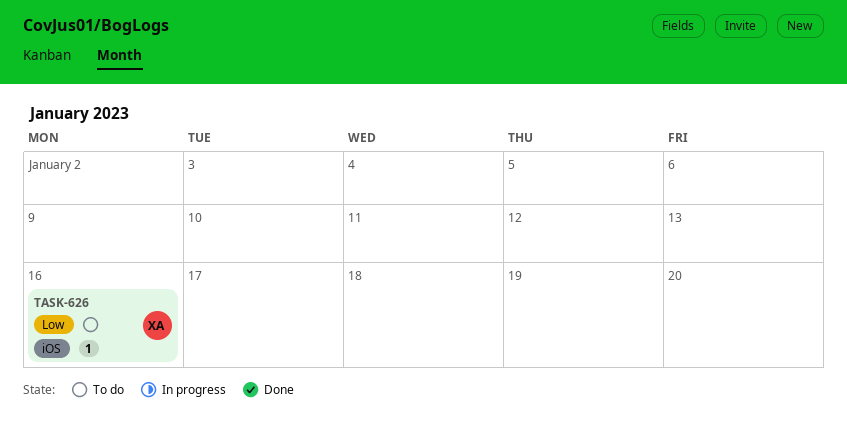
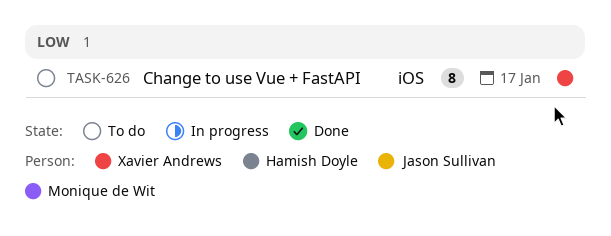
TASK-626, estimate: 1 -> 8
TASK-626, due: Jan 16 -> Jan 17

